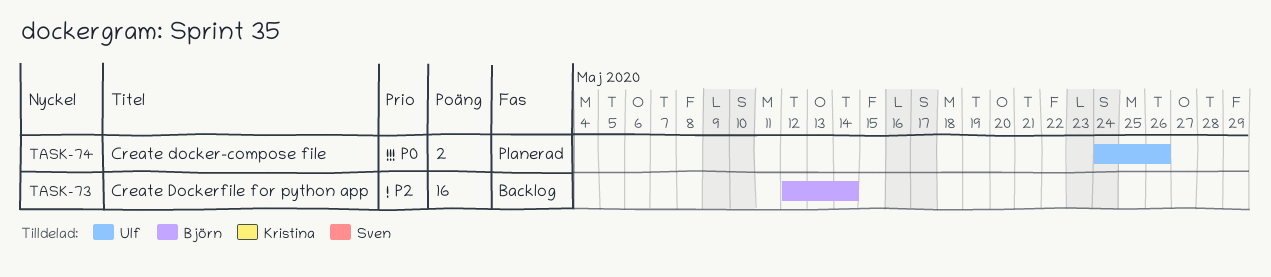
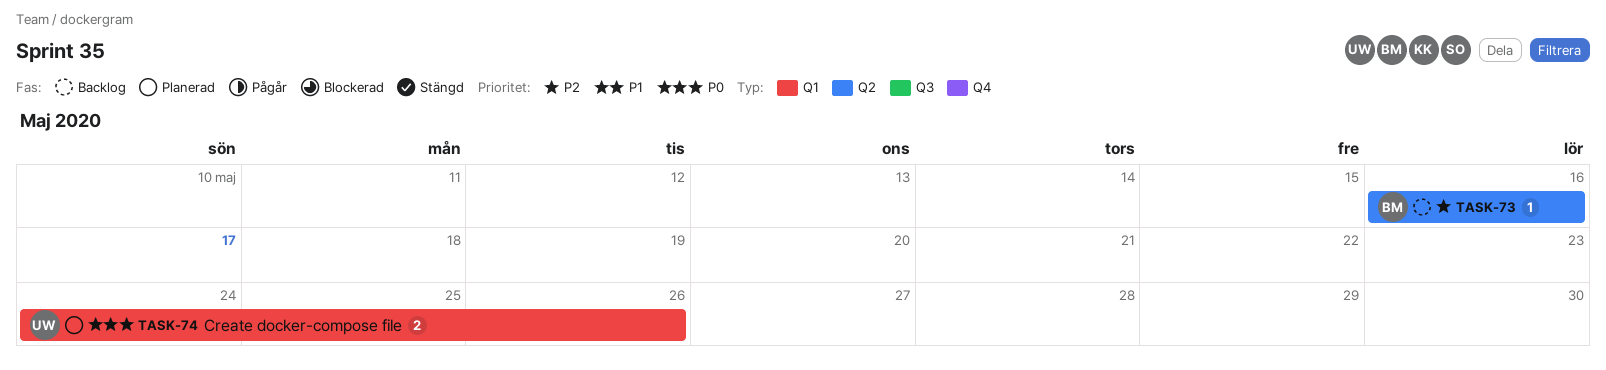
TASK-73, estimate: 16 -> 1
TASK-73, start: May 12 -> May 16
TASK-73, due: May 14 -> May 16

